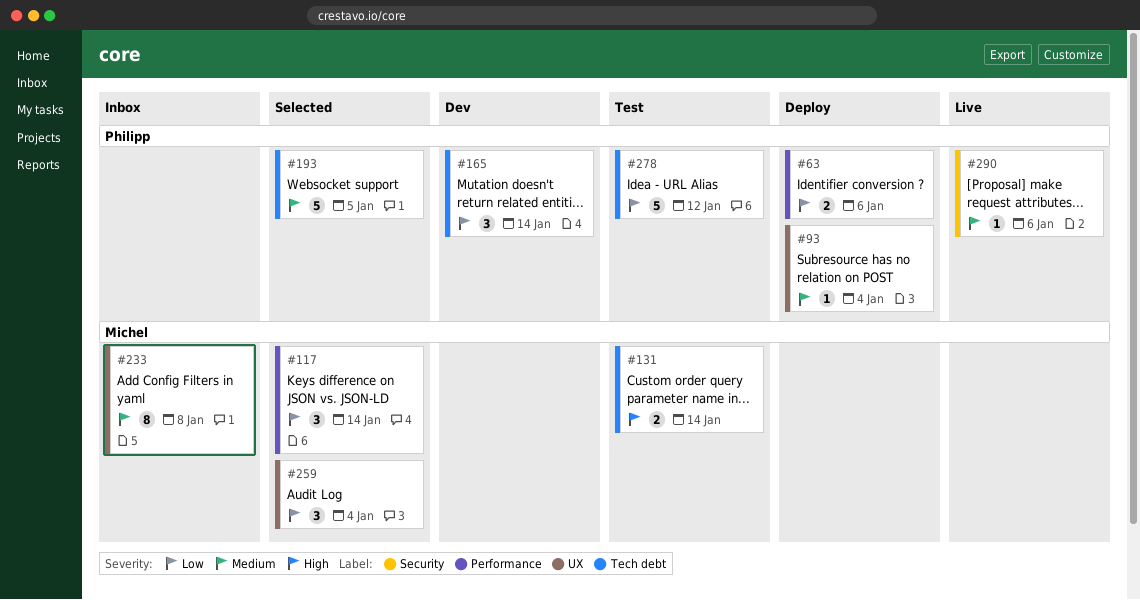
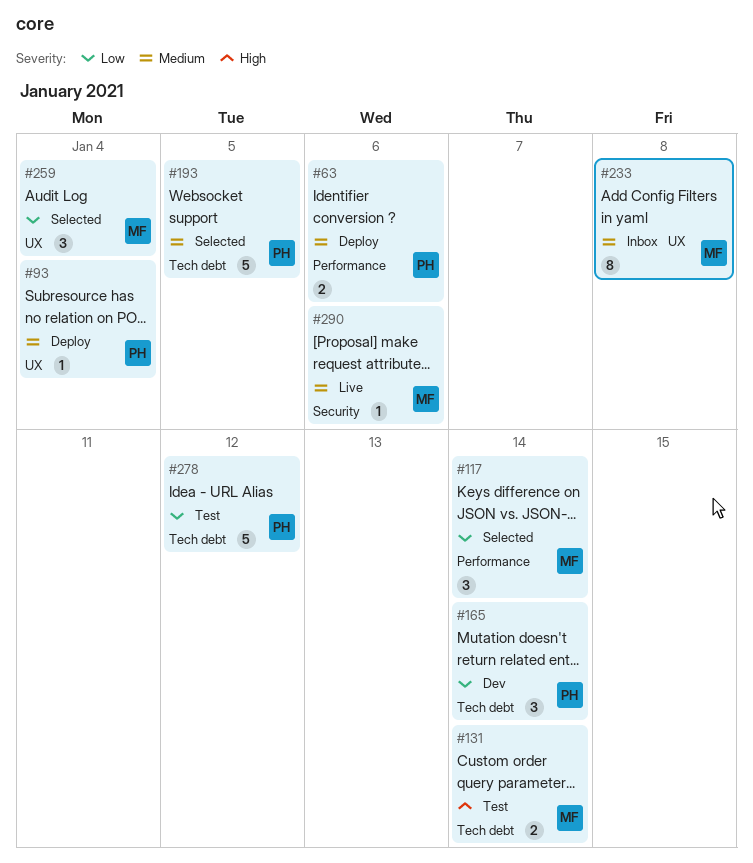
#63, priority: Low -> Medium
#290, owner: Philipp -> Michel

